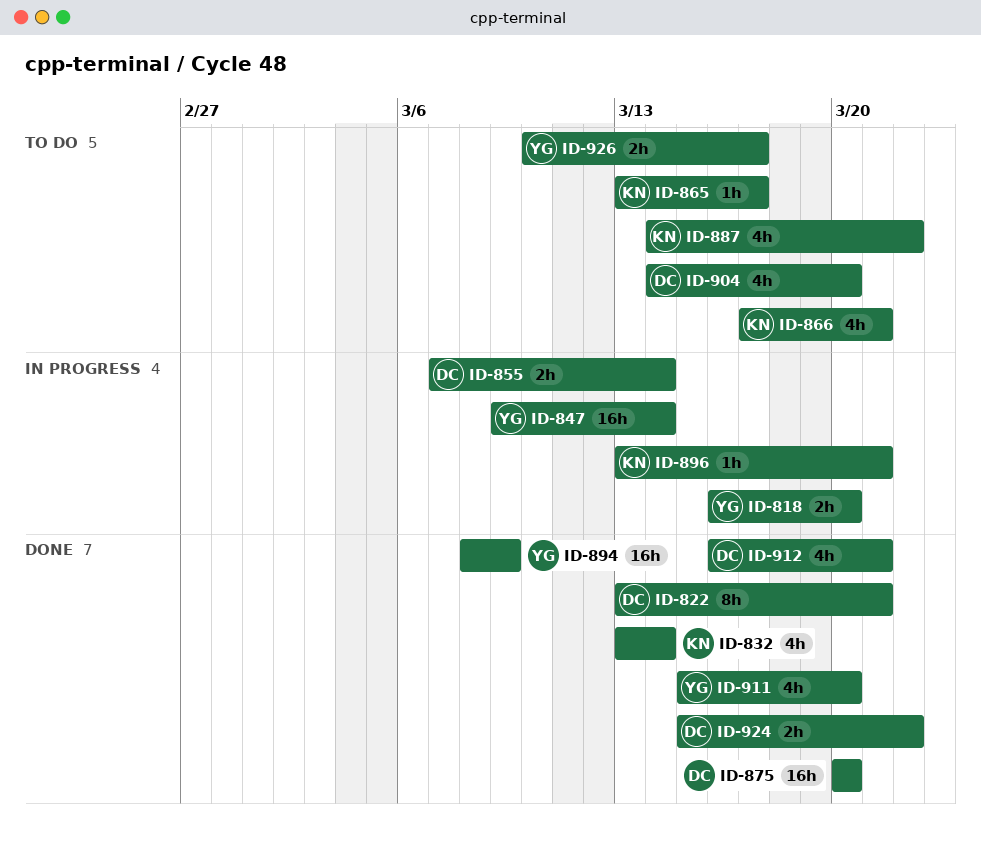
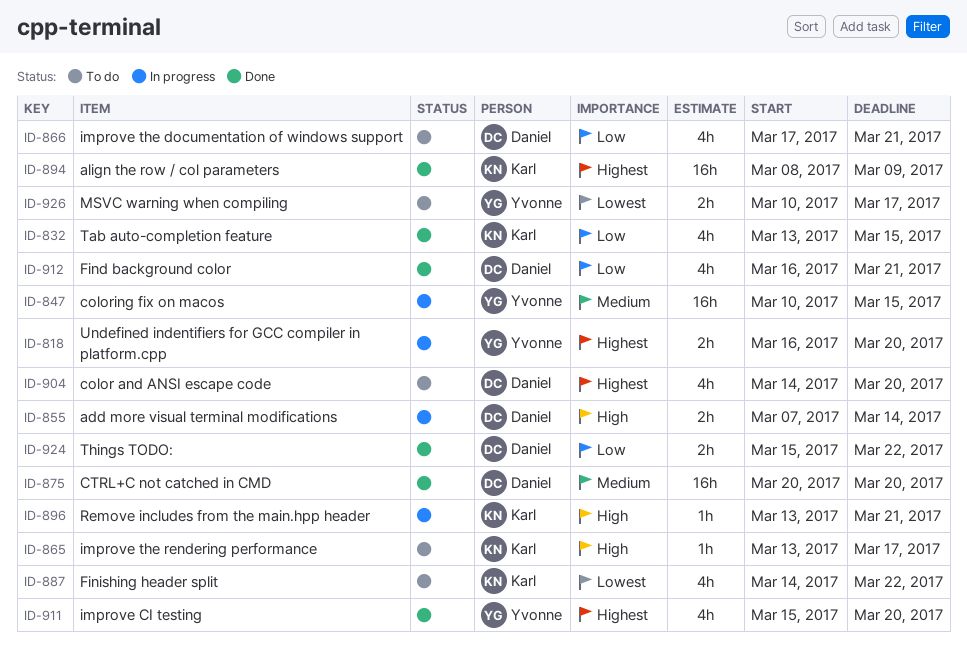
ID-822: present -> none
ID-832, due: Mar 14 -> Mar 15
ID-847, start: Mar 9 -> Mar 10
ID-847, due: Mar 14 -> Mar 15
ID-866, owner: Karl -> Daniel
ID-894, owner: Yvonne -> Karl

